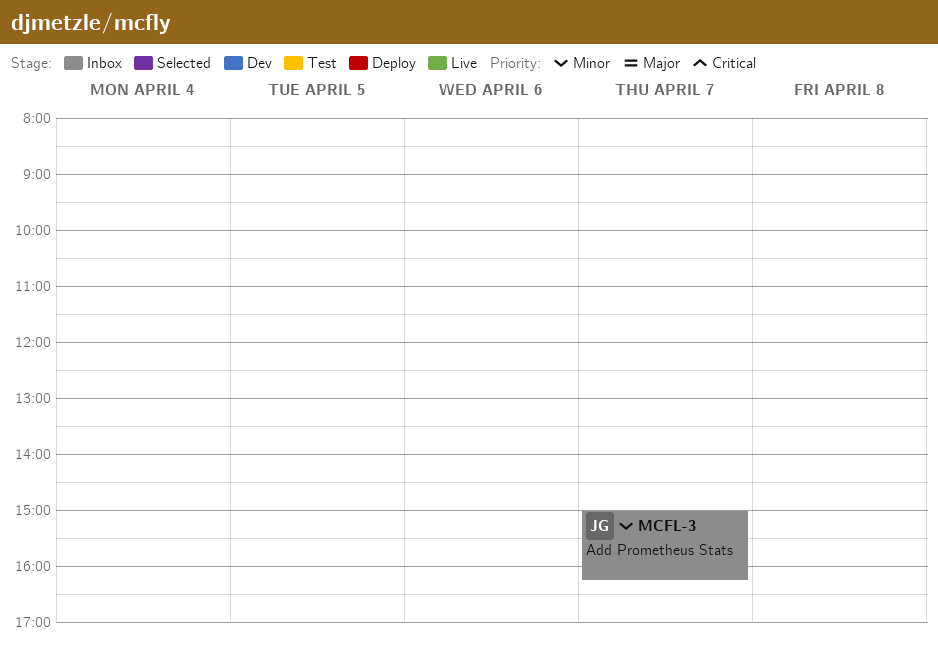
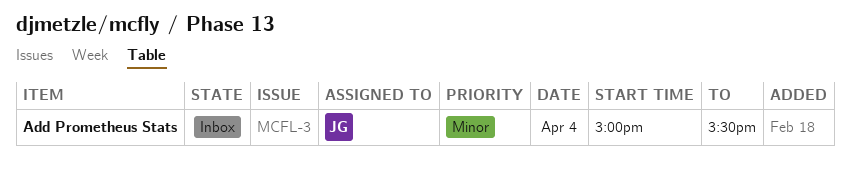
MCFL-3, day: Apr 7 -> Apr 4
MCFL-3, ends: 16:15 -> 15:30

